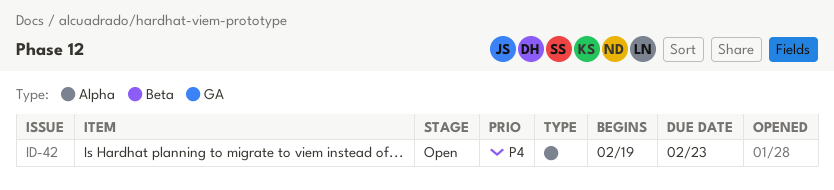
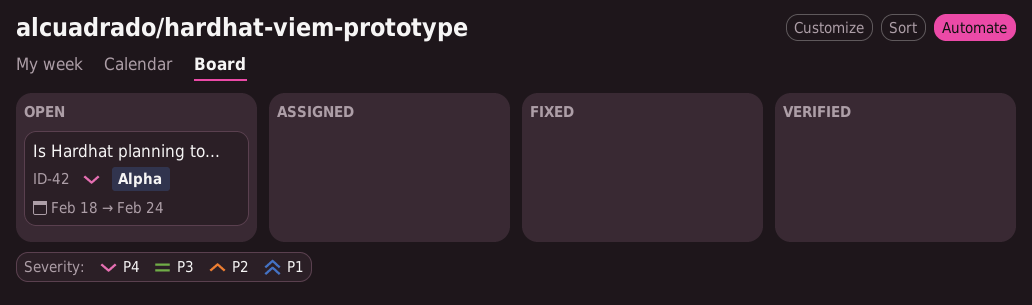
ID-42, start: Feb 19 -> Feb 18
ID-42, due: Feb 23 -> Feb 24

